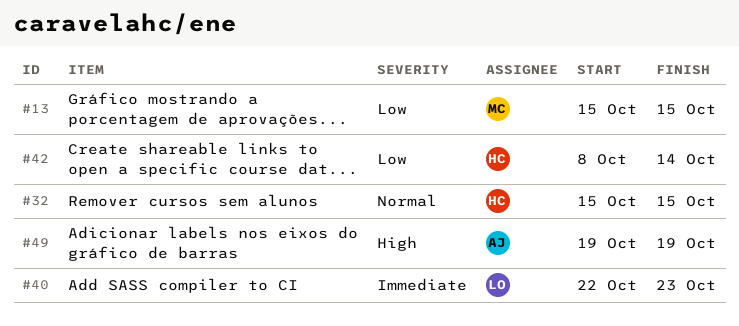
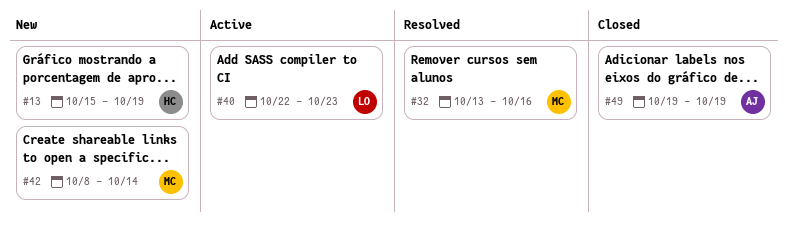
#13, owner: MC -> HC
#13, due: Oct 15 -> Oct 19
#32, owner: HC -> MC
#32, start: Oct 15 -> Oct 13
#32, due: Oct 15 -> Oct 16
#42, owner: HC -> MC

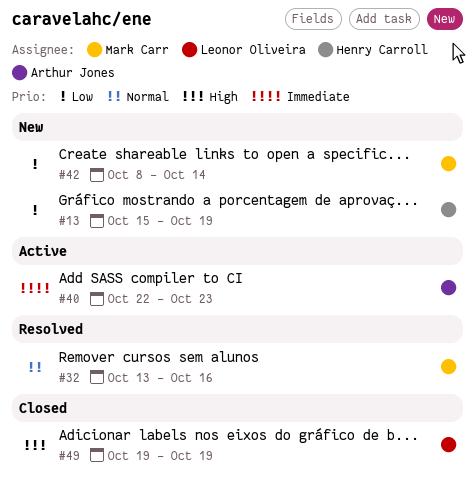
#40, owner: Leonor Oliveira -> Arthur Jones
#49, owner: Arthur Jones -> Leonor Oliveira

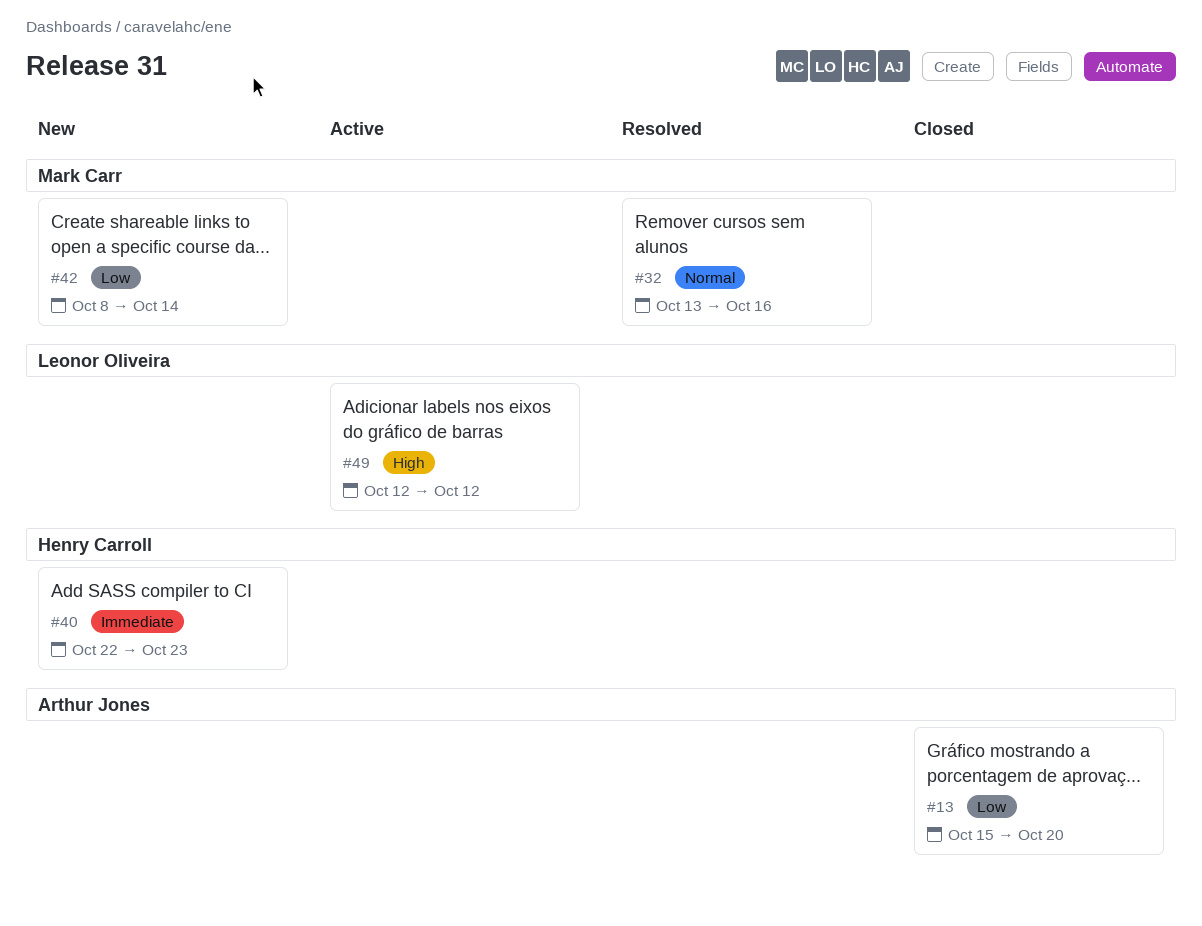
#13, status: New -> Closed
#13, owner: Henry Carroll -> Arthur Jones
#13, due: Oct 19 -> Oct 20
#40, status: Active -> New
#40, owner: Arthur Jones -> Henry Carroll
#49, status: Closed -> Active
#49, start: Oct 19 -> Oct 12
#49, due: Oct 19 -> Oct 12

